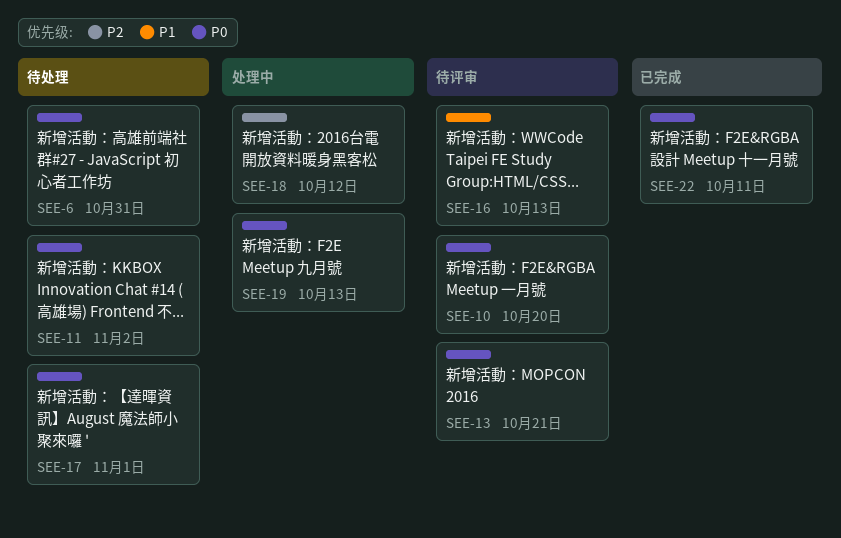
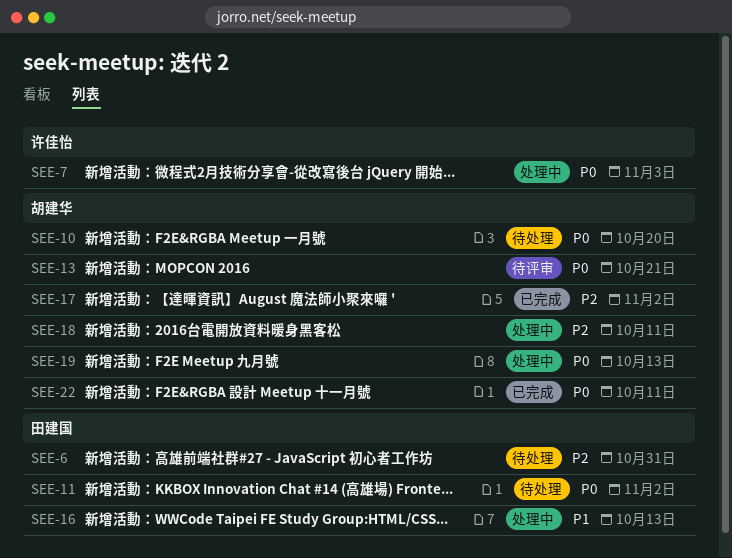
SEE-6, priority: P0 -> P2
SEE-7: none -> present
SEE-10, status: 待评审 -> 待处理
SEE-16, status: 待评审 -> 处理中
SEE-17, status: 待处理 -> 已完成
SEE-17, priority: P0 -> P2
SEE-17, due: Nov 1 -> Nov 2
SEE-18, due: Oct 12 -> Oct 11

